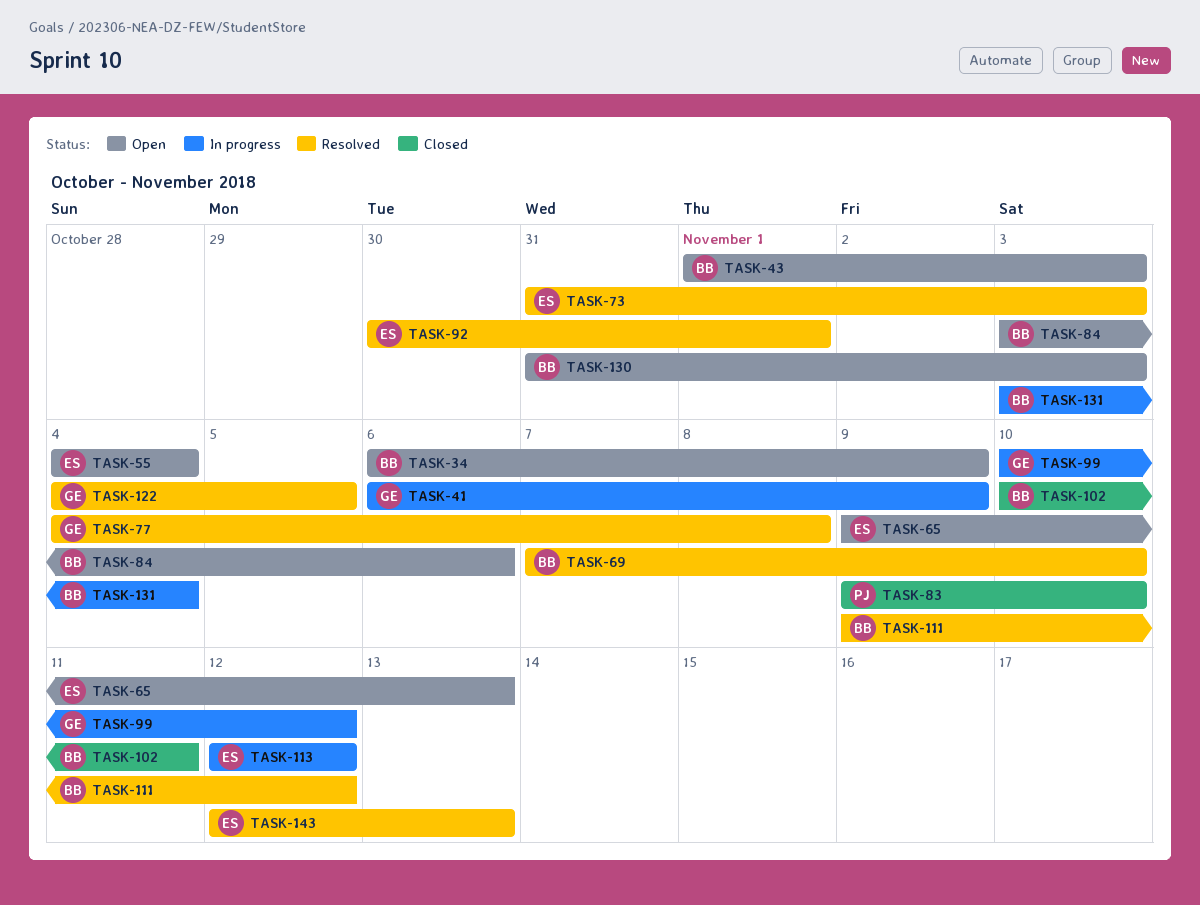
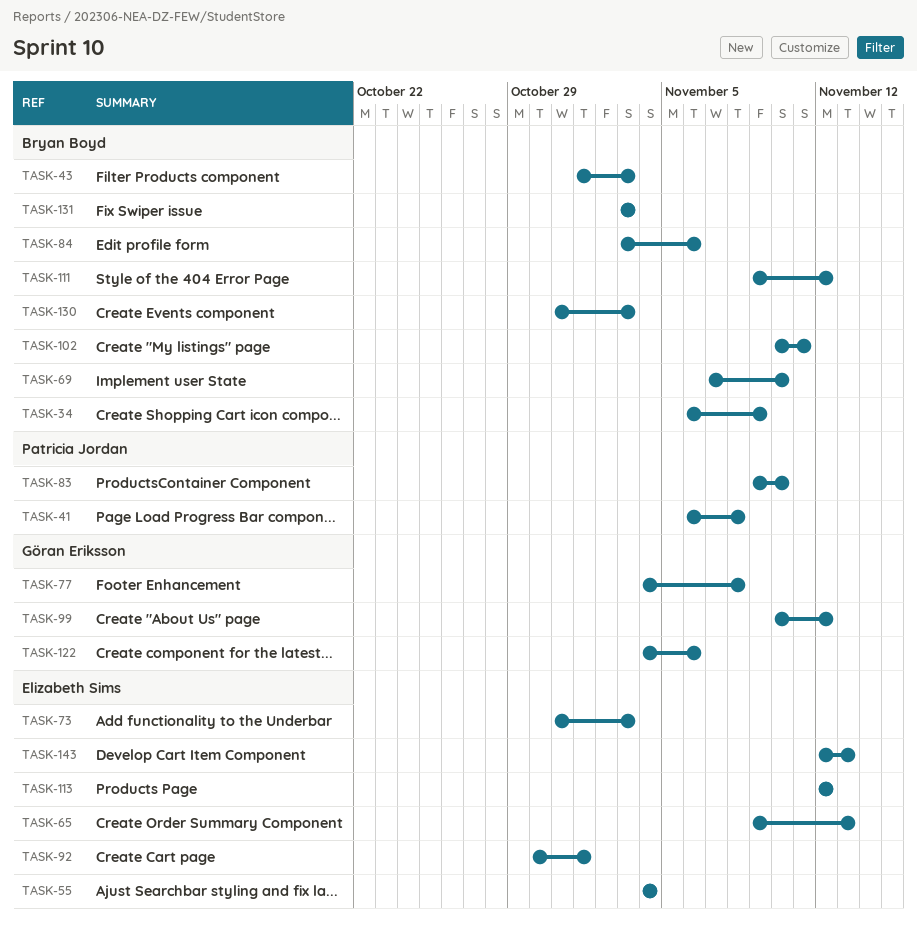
TASK-41, owner: Göran Eriksson -> Patricia Jordan
TASK-41, due: Nov 9 -> Nov 8
TASK-122, due: Nov 5 -> Nov 6
TASK-131, due: Nov 4 -> Nov 3

